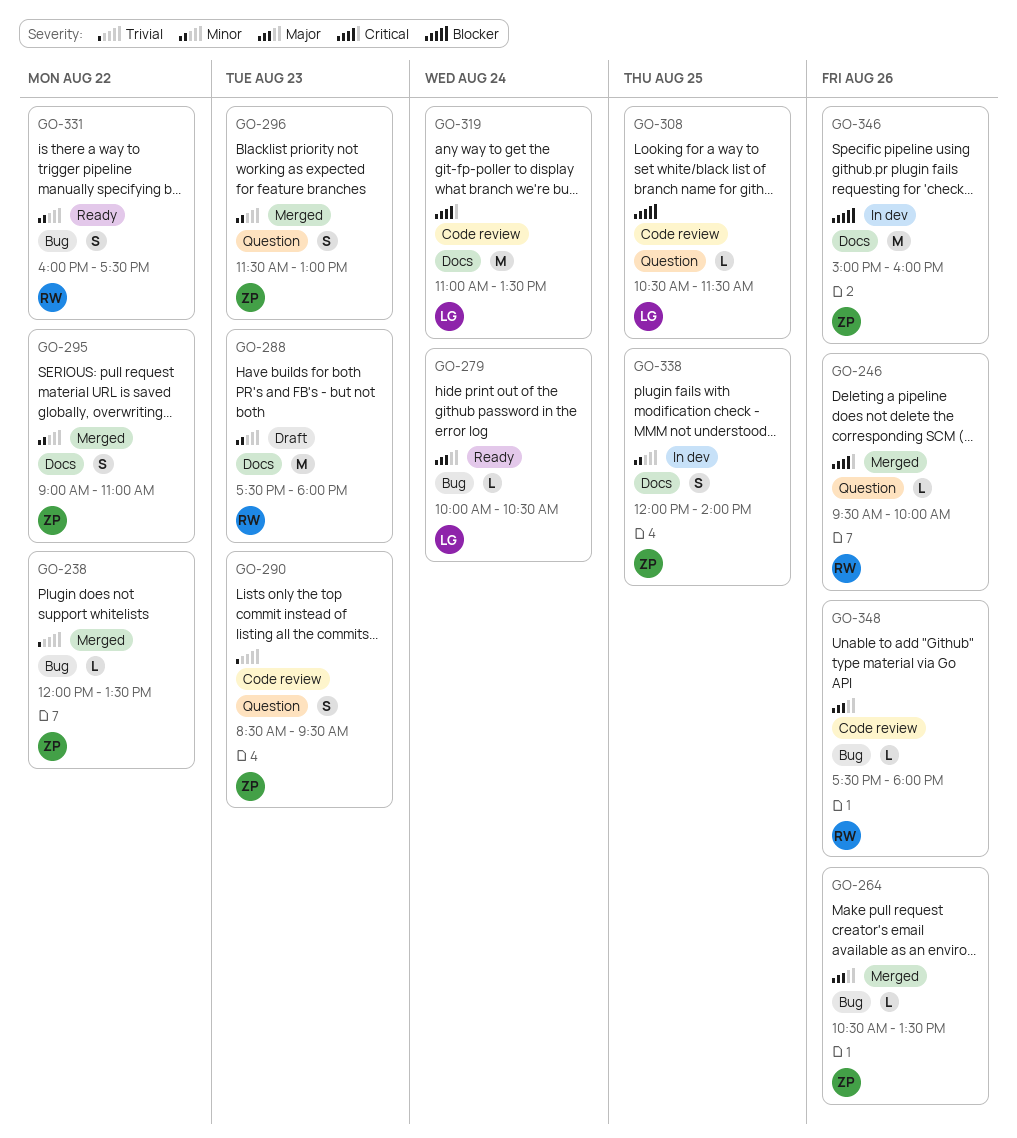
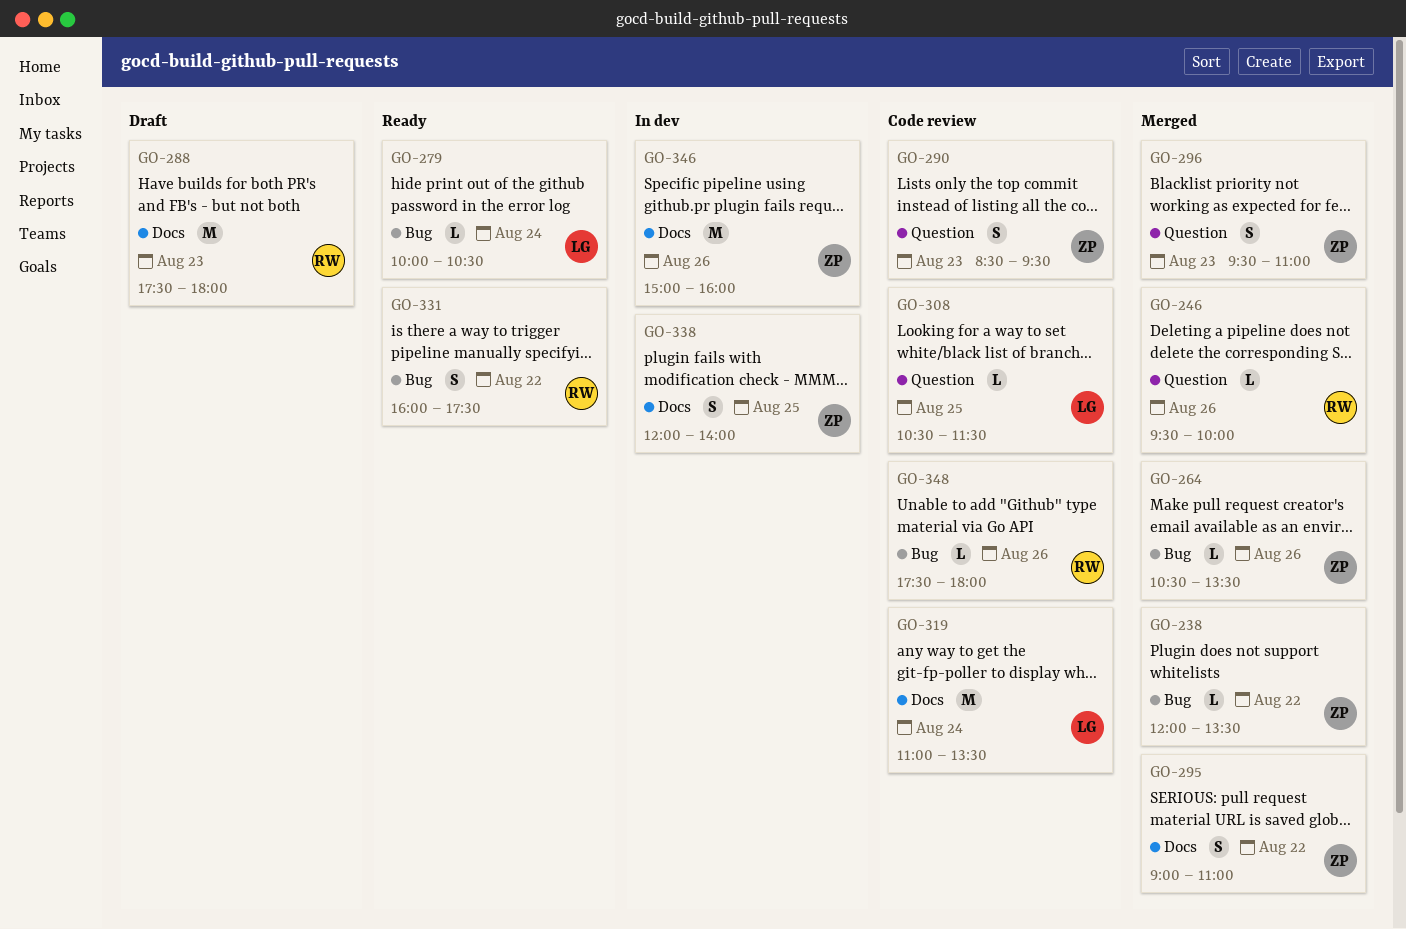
GO-296, begins: 11:30 -> 09:30
GO-296, ends: 13:00 -> 11:00

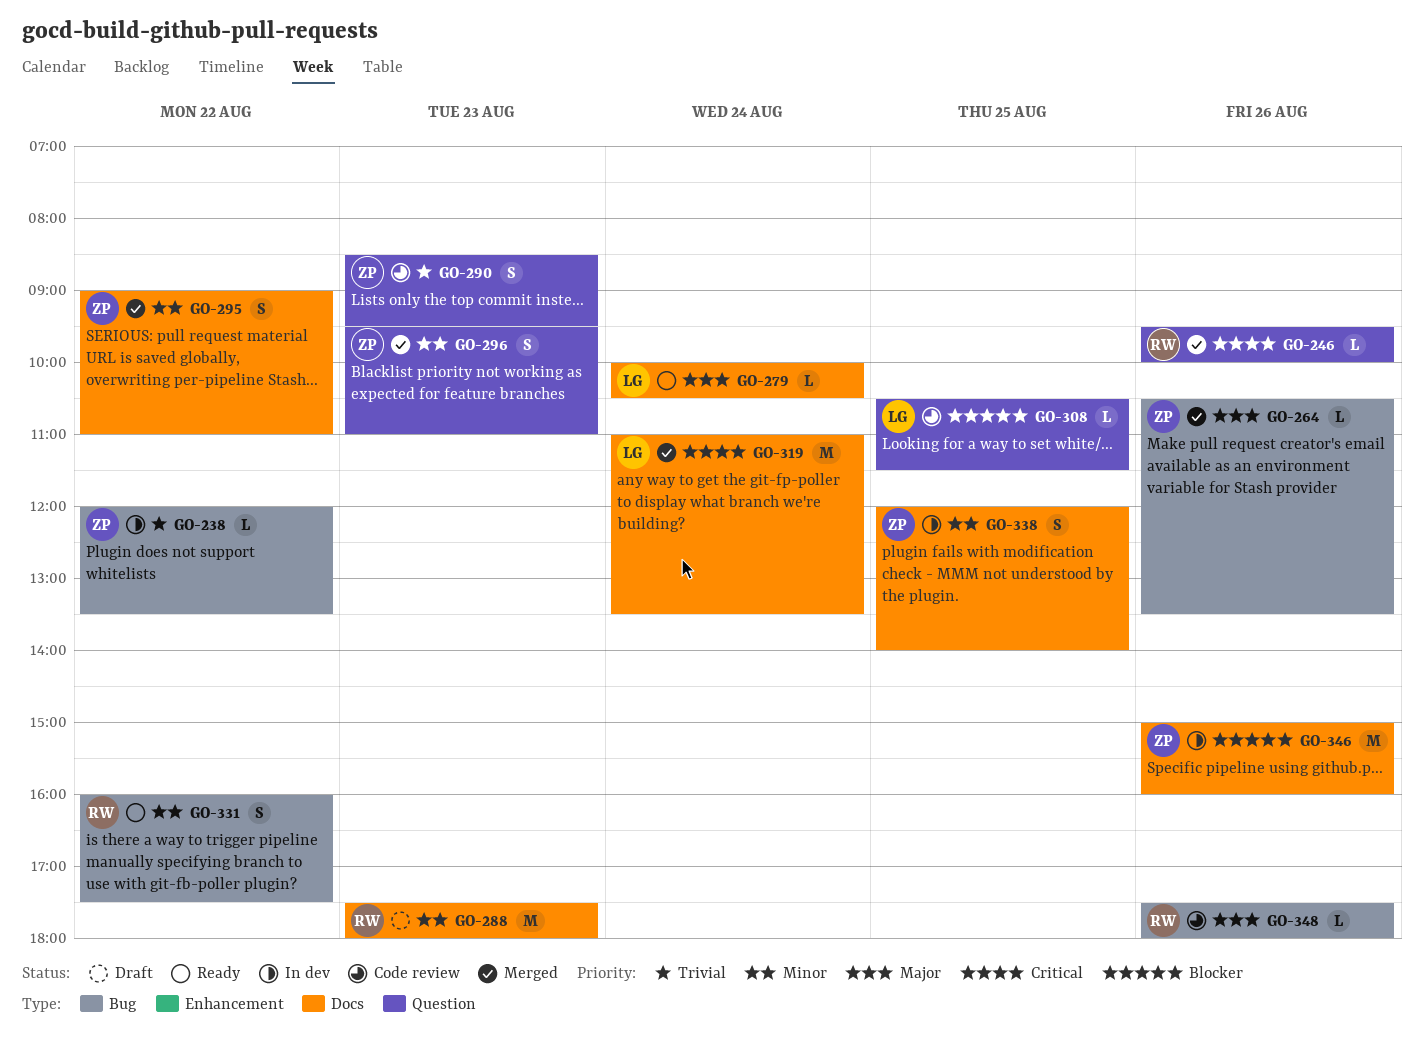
GO-238, status: Merged -> In dev
GO-279, label: Bug -> Docs
GO-319, status: Code review -> Merged

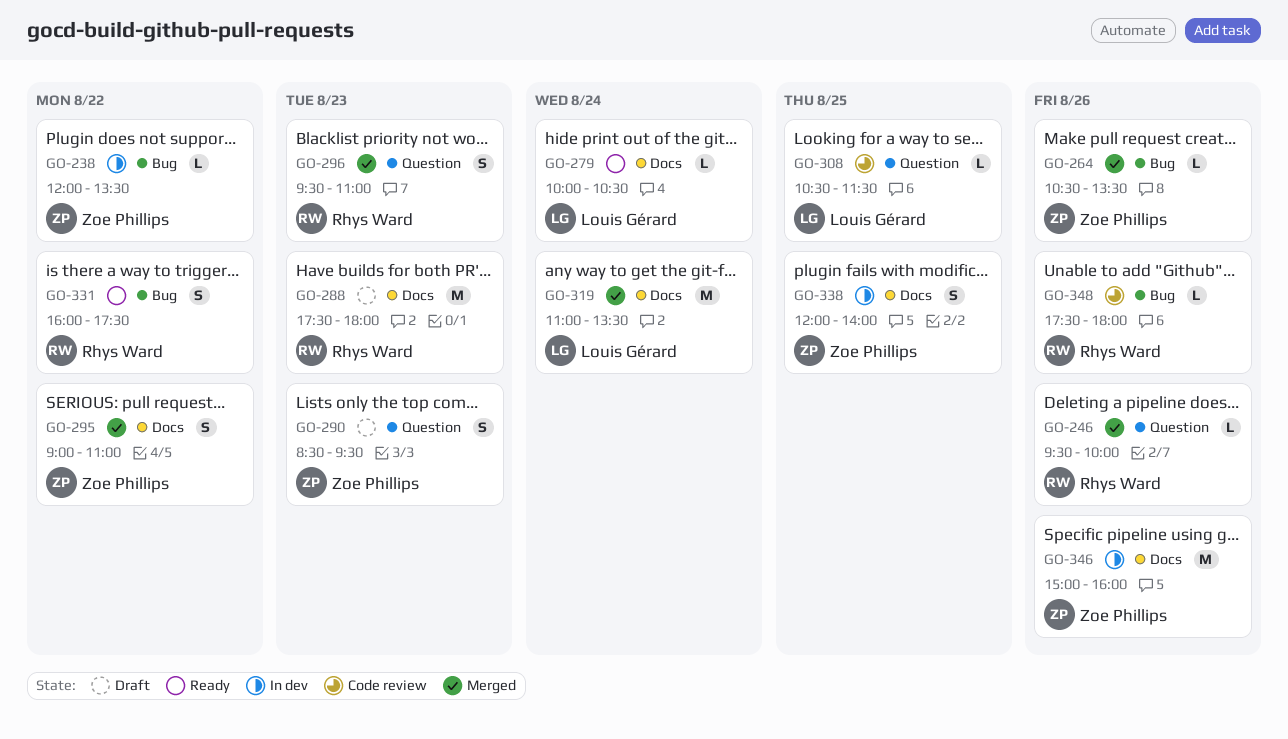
GO-290, status: Code review -> Draft
GO-296, owner: Zoe Phillips -> Rhys Ward

